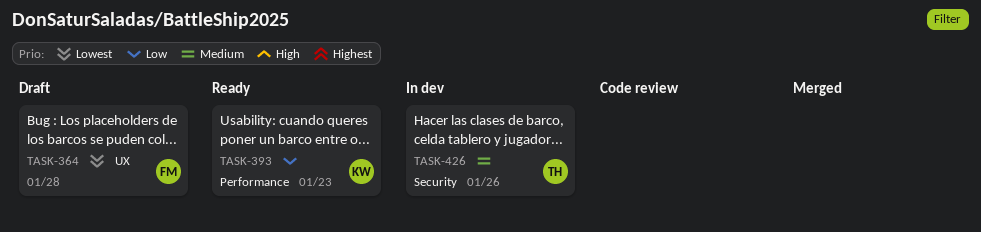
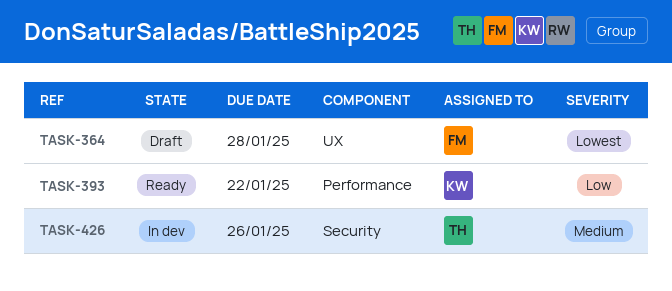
TASK-393, due: Jan 23 -> Jan 22

